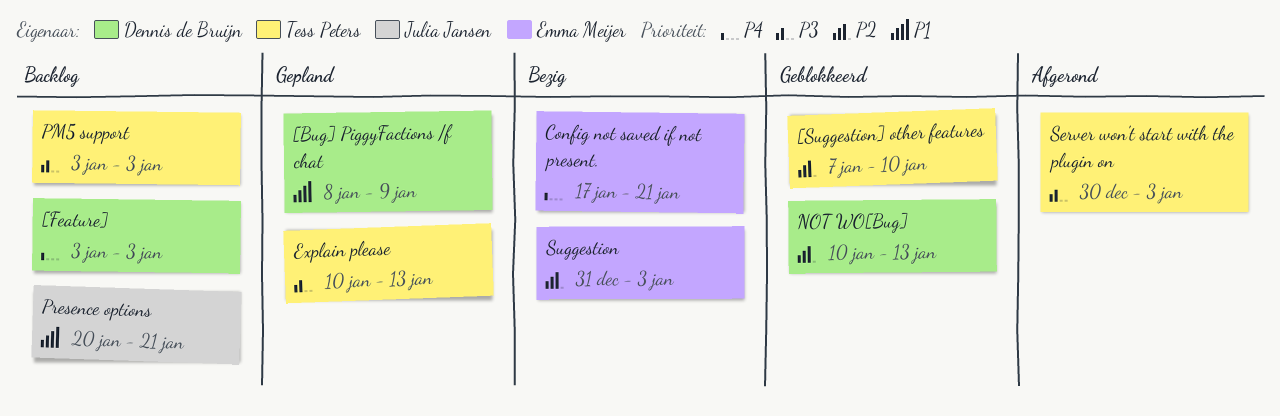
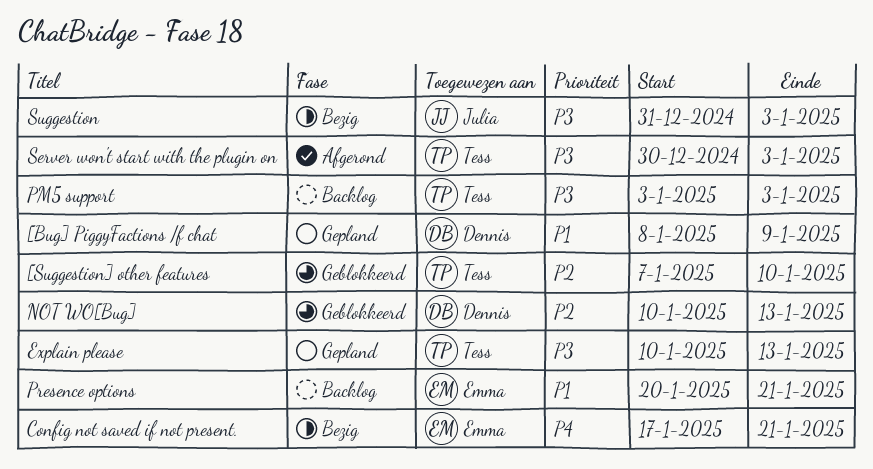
[Feature]: present -> none
Presence options, owner: Julia Jansen -> Emma Meijer
Suggestion, owner: Emma Meijer -> Julia Jansen
Suggestion, priority: P2 -> P3

